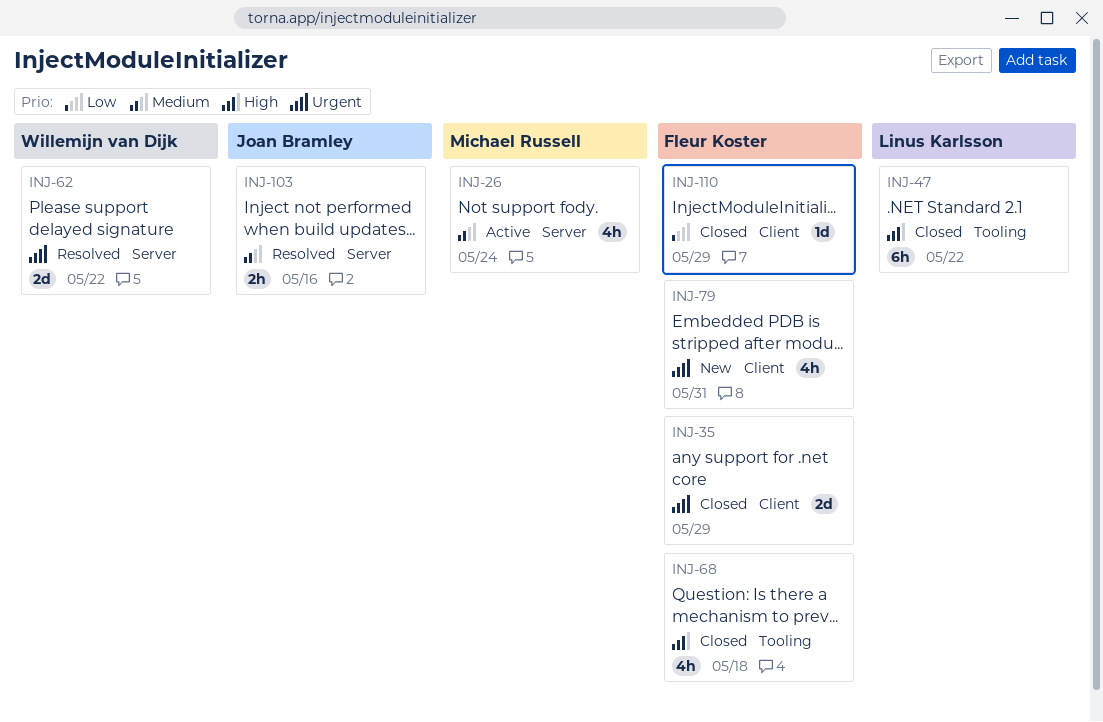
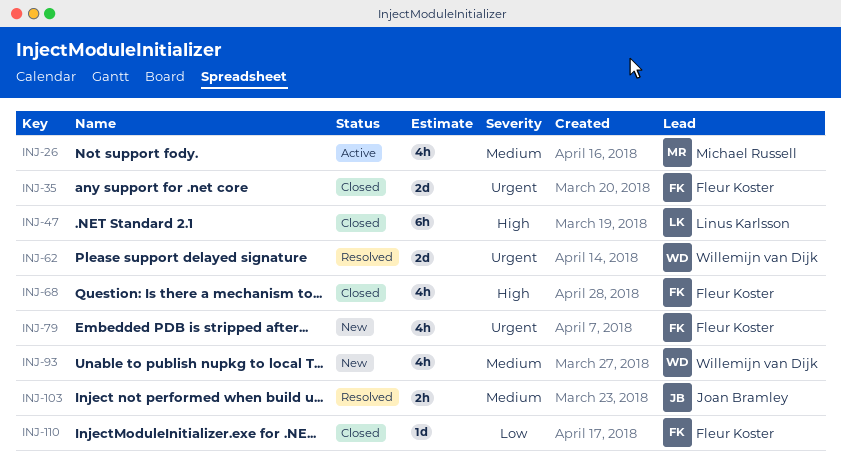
INJ-93: none -> present

